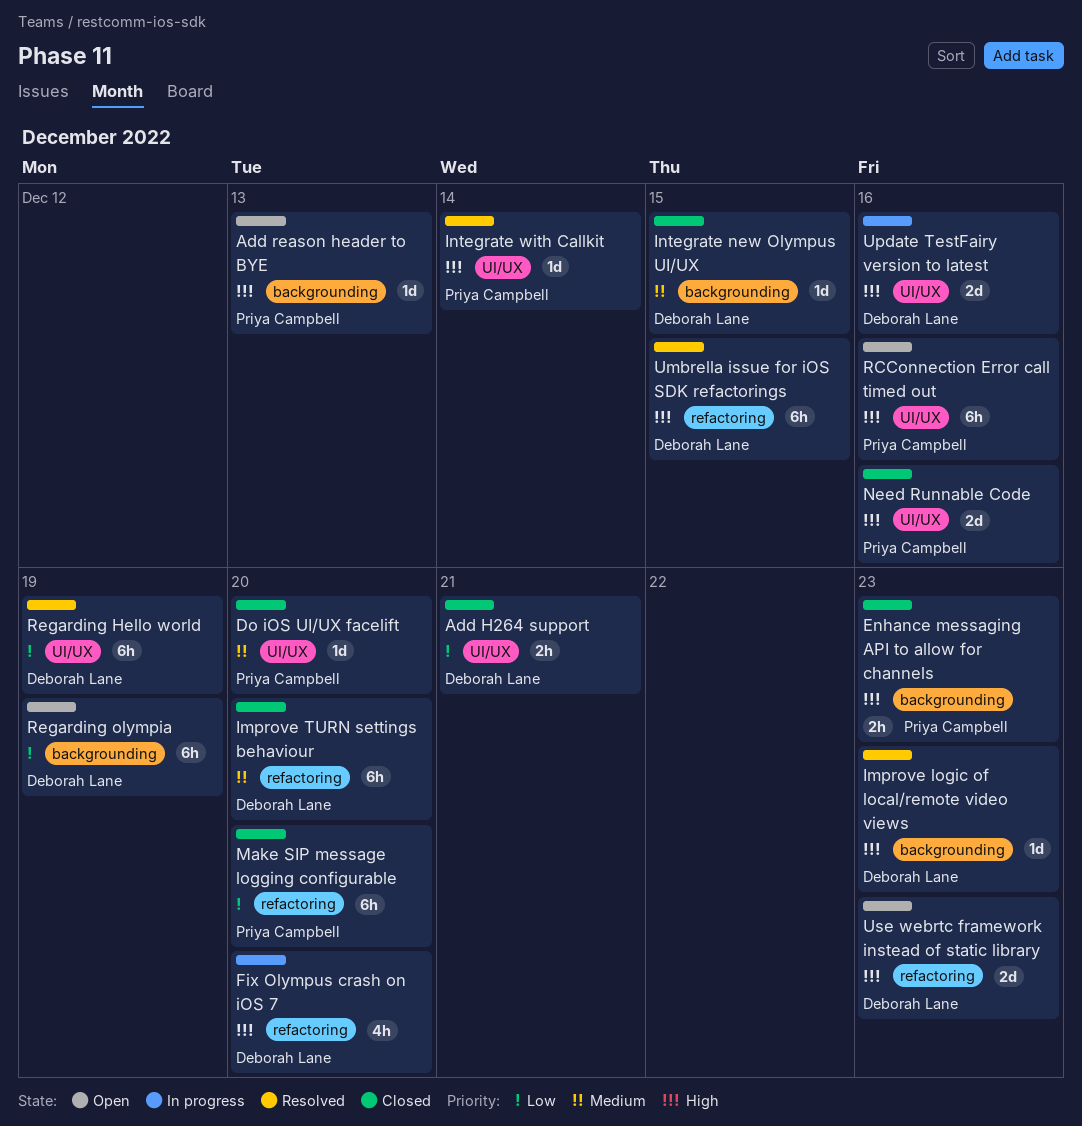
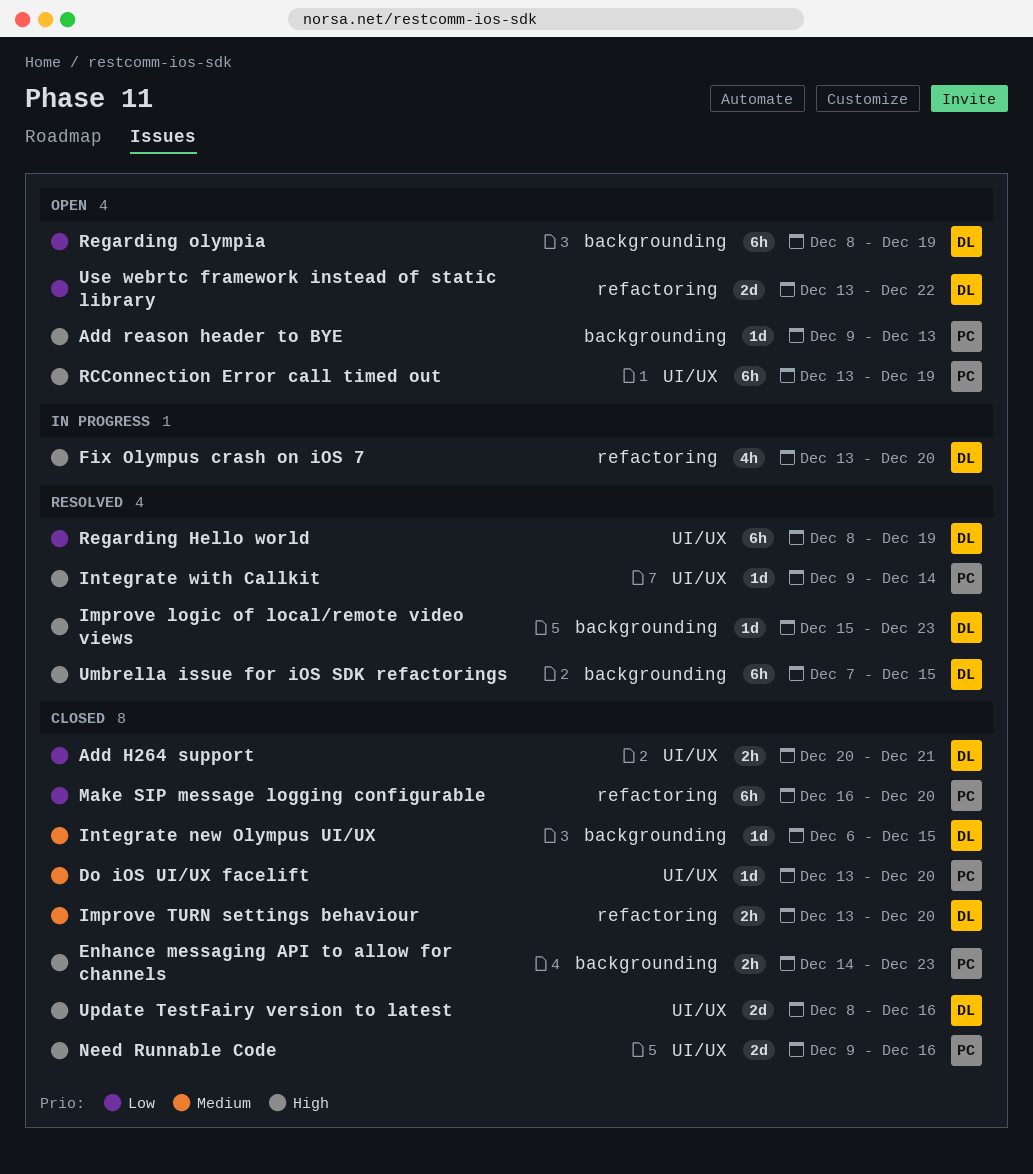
Improve TURN settings behaviour, estimate: 6h -> 2h
RCConnection Error call timed out, due: Dec 16 -> Dec 19
Umbrella issue for iOS SDK refactorings, label: refactoring -> backgrounding
Update TestFairy version to latest, status: In progress -> Closed
Use webrtc framework instead of static library, priority: High -> Low
Use webrtc framework instead of static library, due: Dec 23 -> Dec 22

